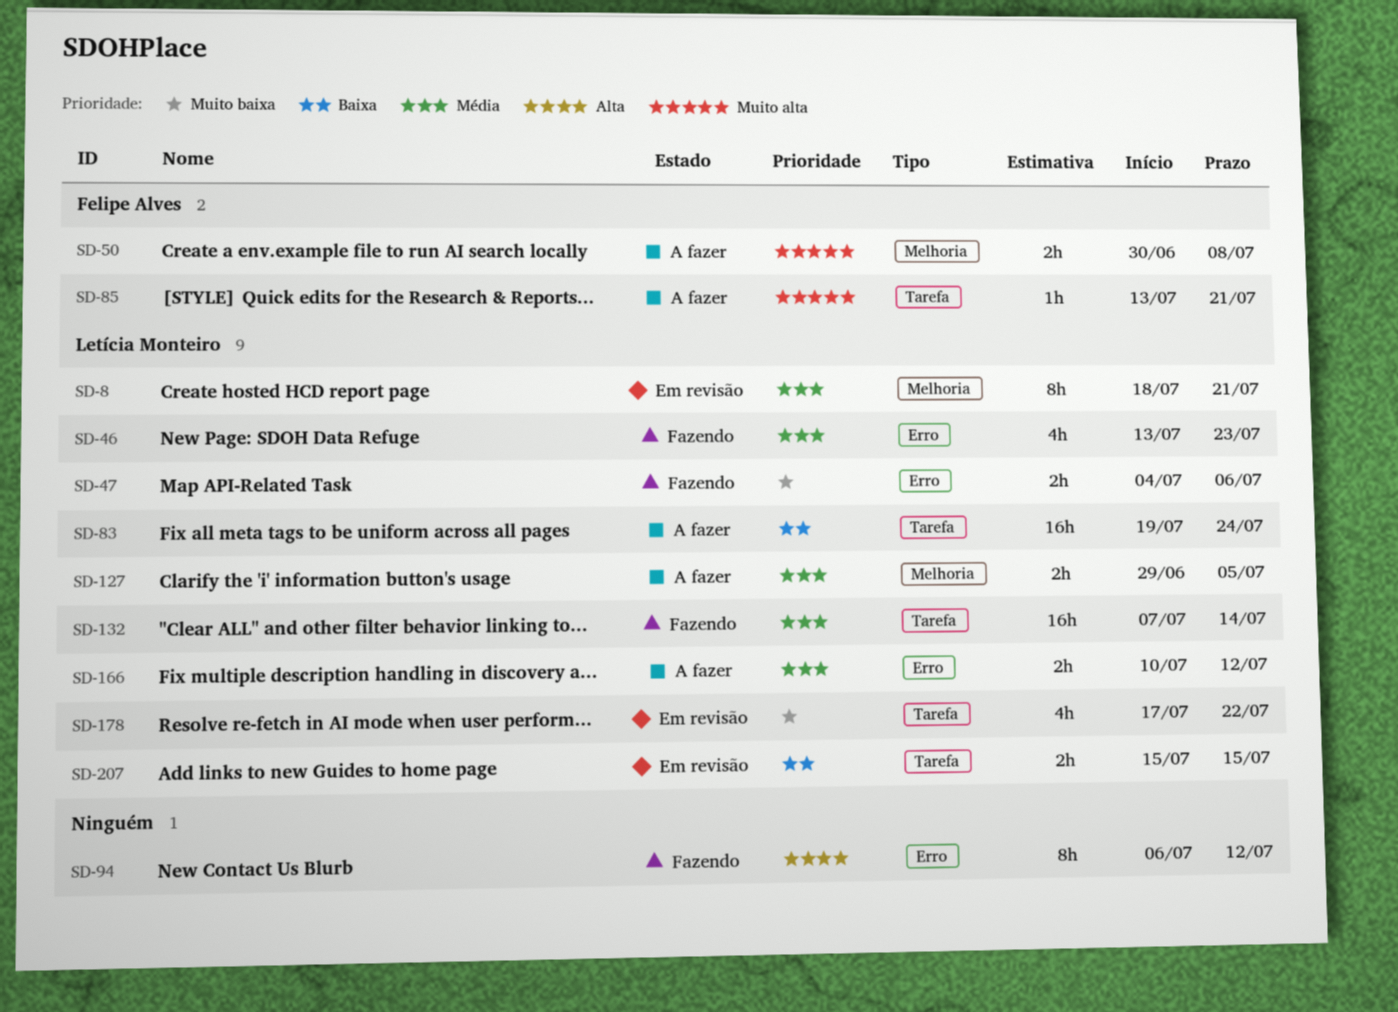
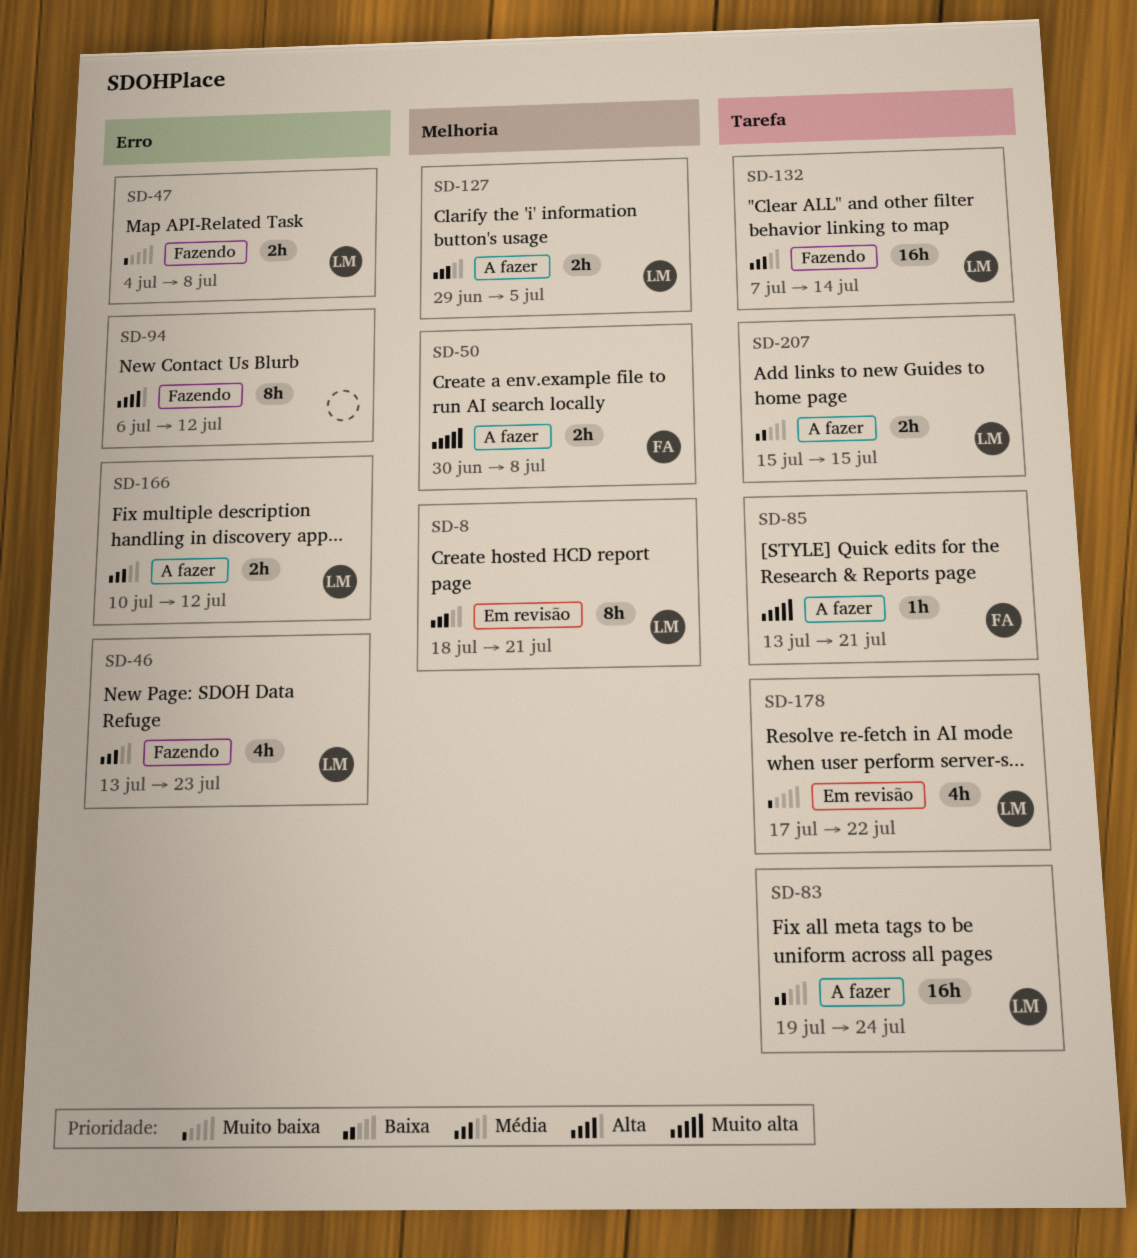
SD-47, due: Jul 6 -> Jul 8
SD-207, status: Em revisão -> A fazer

